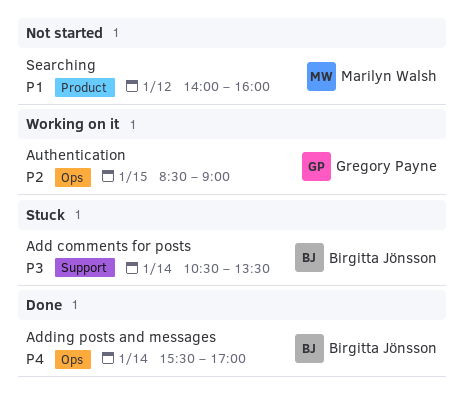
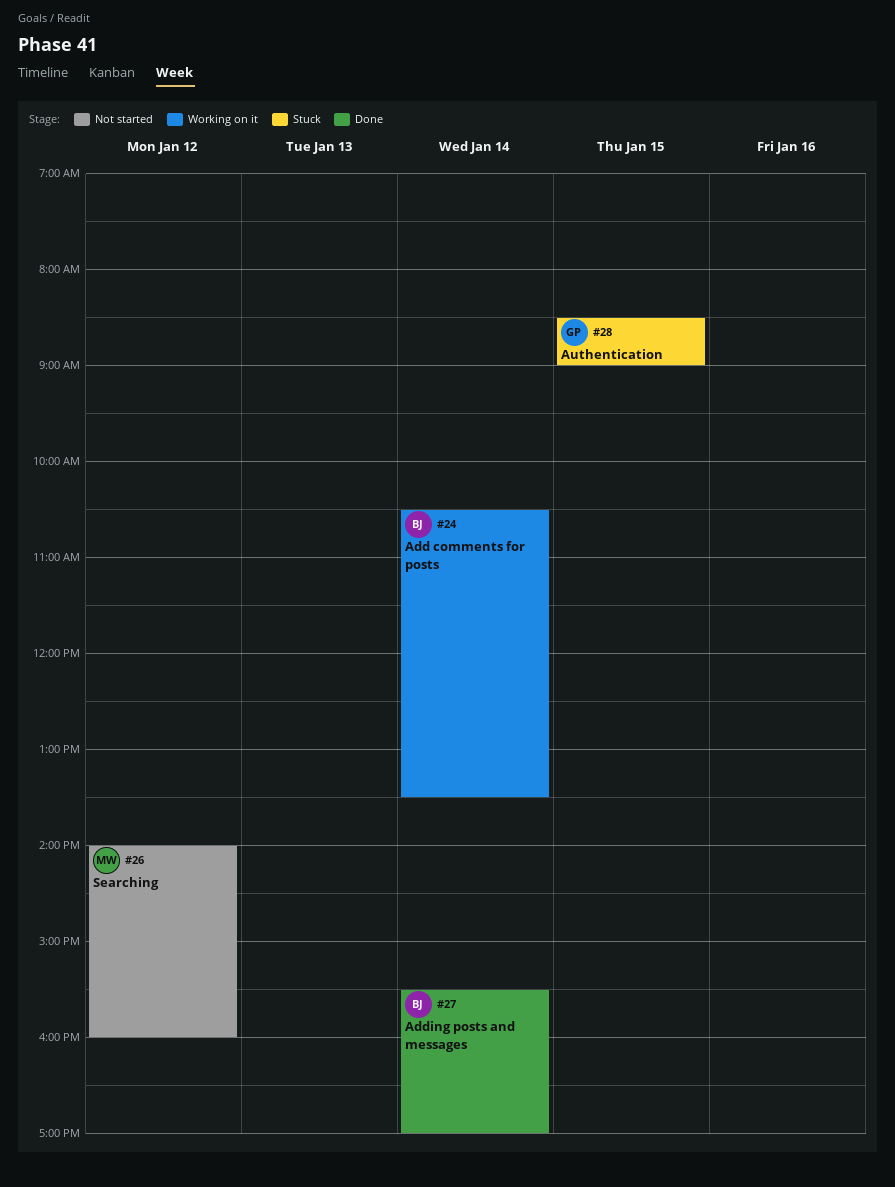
Add comments for posts, status: Stuck -> Working on it
Authentication, status: Working on it -> Stuck

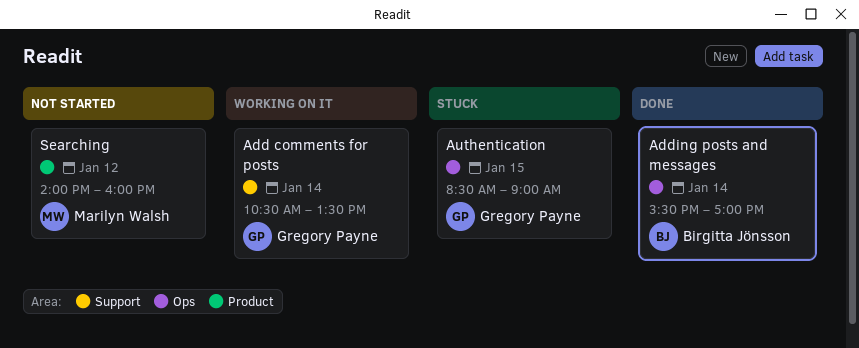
Add comments for posts, owner: Birgitta Jönsson -> Gregory Payne

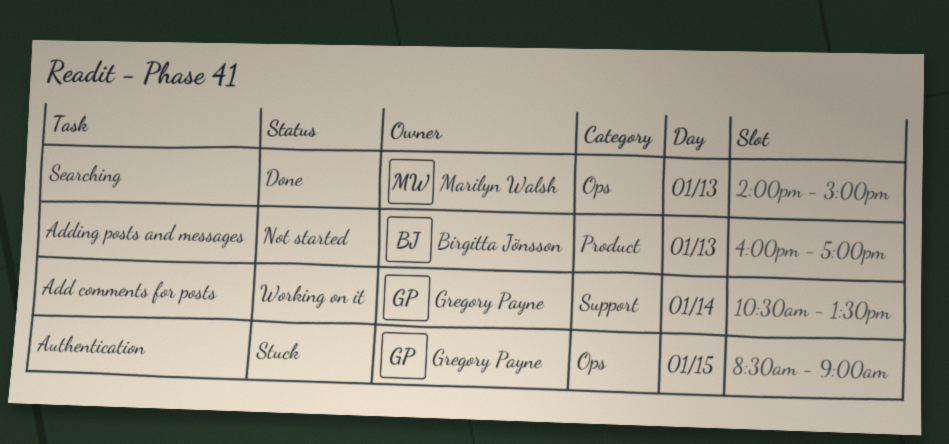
Adding posts and messages, status: Done -> Not started
Adding posts and messages, label: Ops -> Product
Adding posts and messages, day: Jan 14 -> Jan 13
Adding posts and messages, begins: 15:30 -> 16:00
Searching, status: Not started -> Done
Searching, label: Product -> Ops
Searching, day: Jan 12 -> Jan 13
Searching, ends: 16:00 -> 15:00

